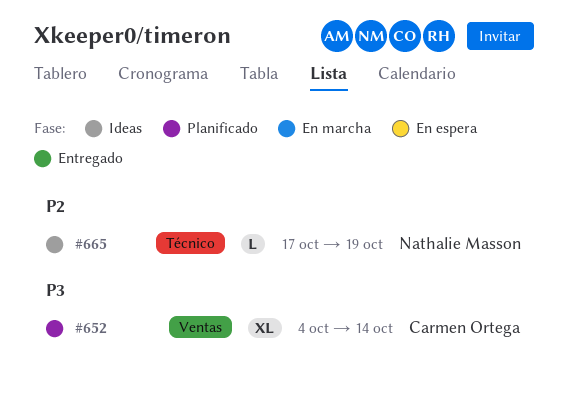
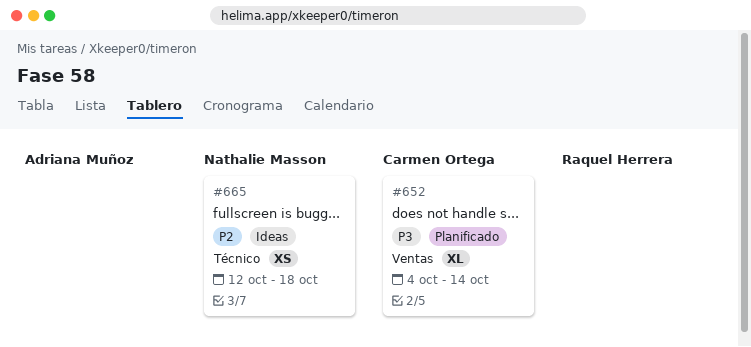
#665, estimate: L -> XS
#665, start: Oct 17 -> Oct 12
#665, due: Oct 19 -> Oct 18

